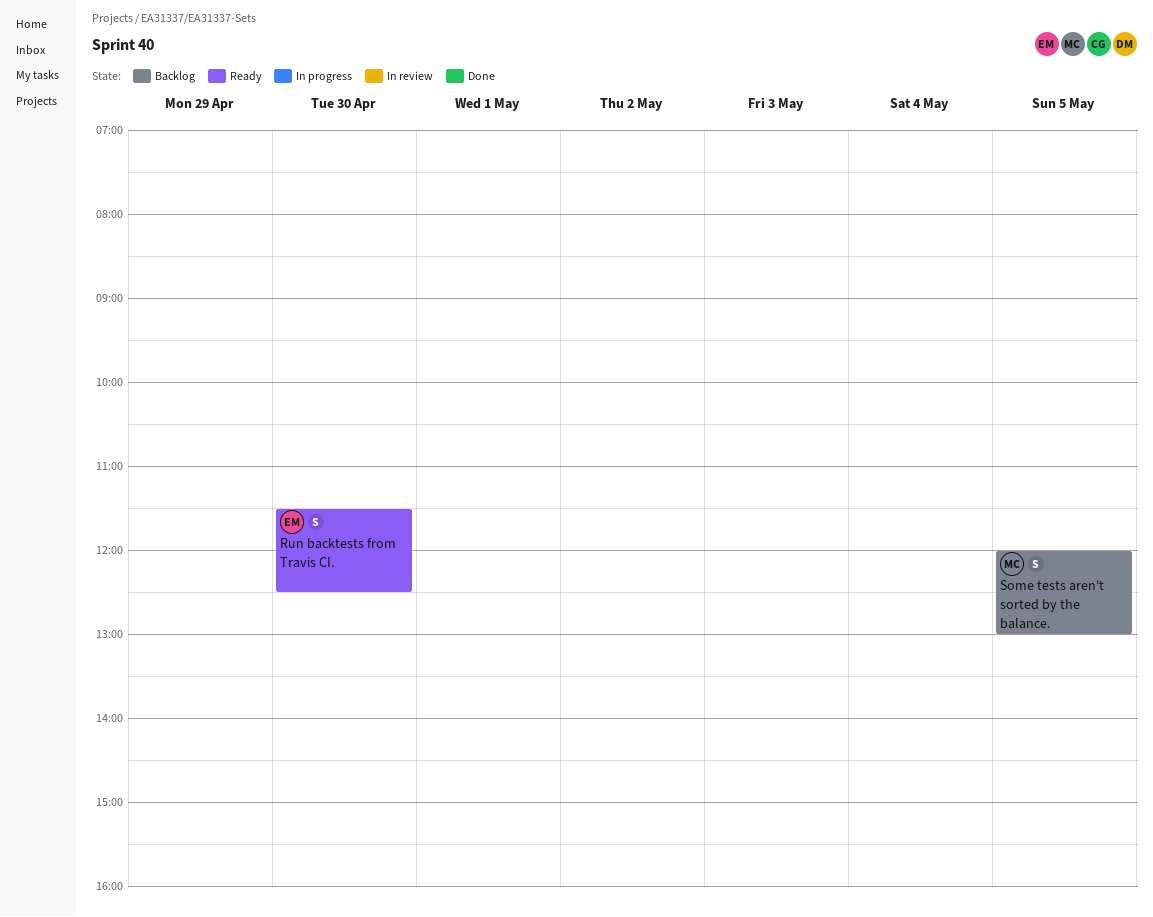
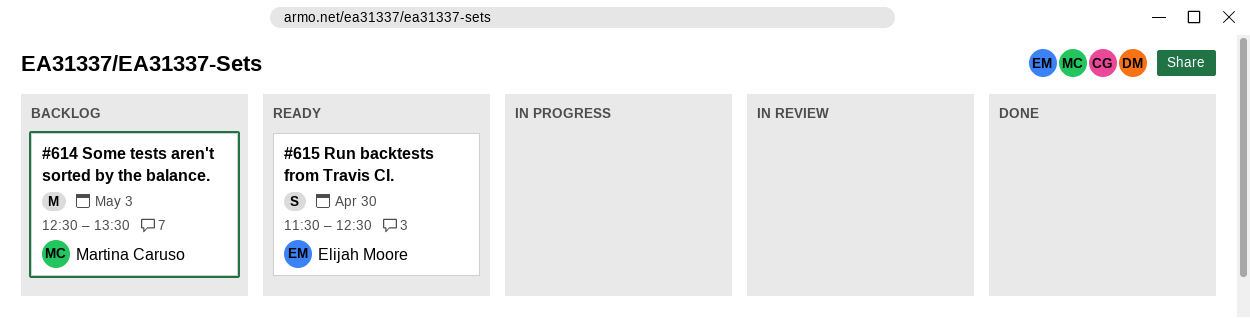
Some tests aren't sorted by the balance., estimate: S -> M
Some tests aren't sorted by the balance., day: May 5 -> May 3
Some tests aren't sorted by the balance., begins: 12:00 -> 12:30
Some tests aren't sorted by the balance., ends: 13:00 -> 13:30

